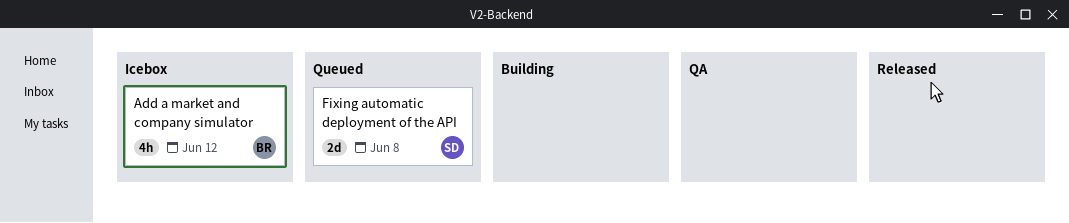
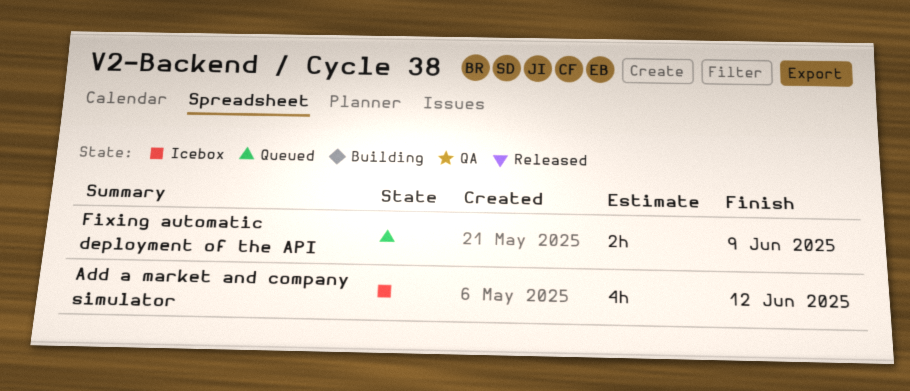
Fixing automatic deployment of the API, estimate: 2d -> 2h
Fixing automatic deployment of the API, due: Jun 8 -> Jun 9

